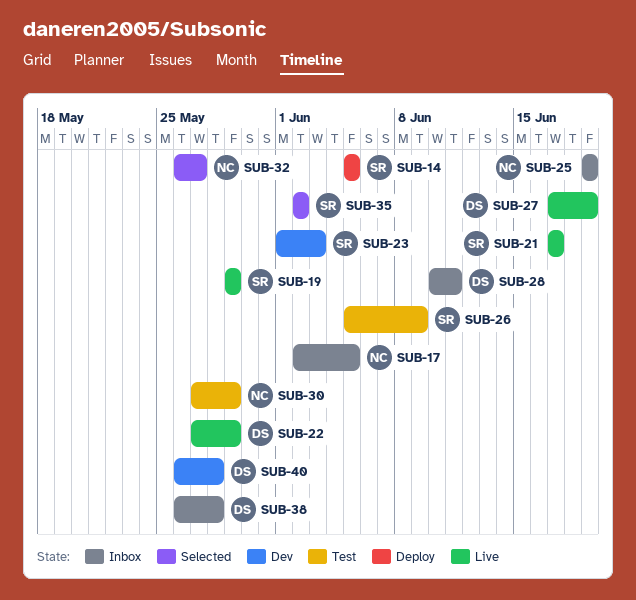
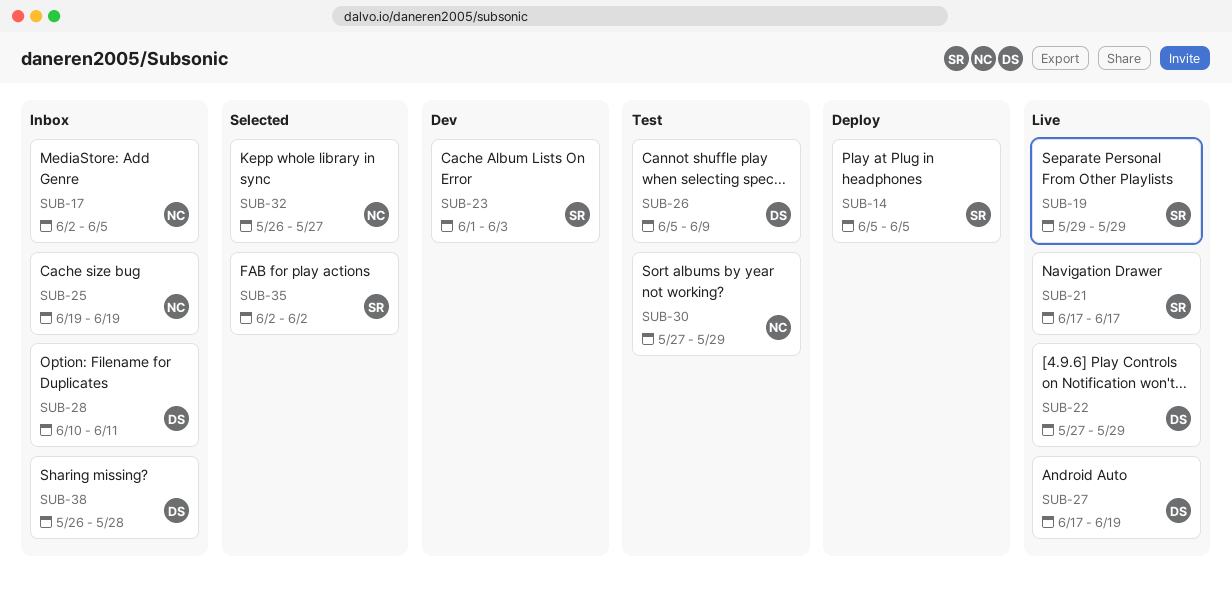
SUB-26, owner: SR -> DS
SUB-40: present -> none

